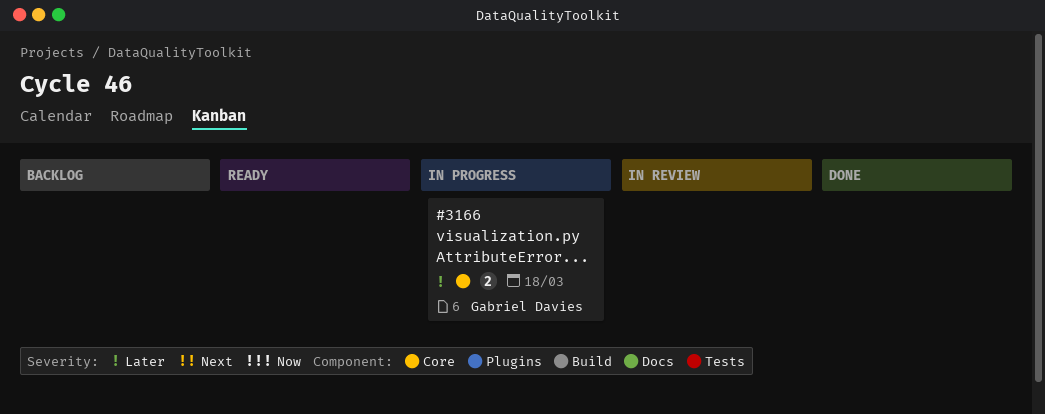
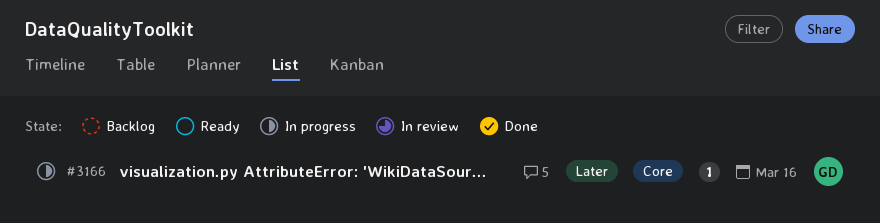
#3166, estimate: 2 -> 1
#3166, due: Mar 18 -> Mar 16

